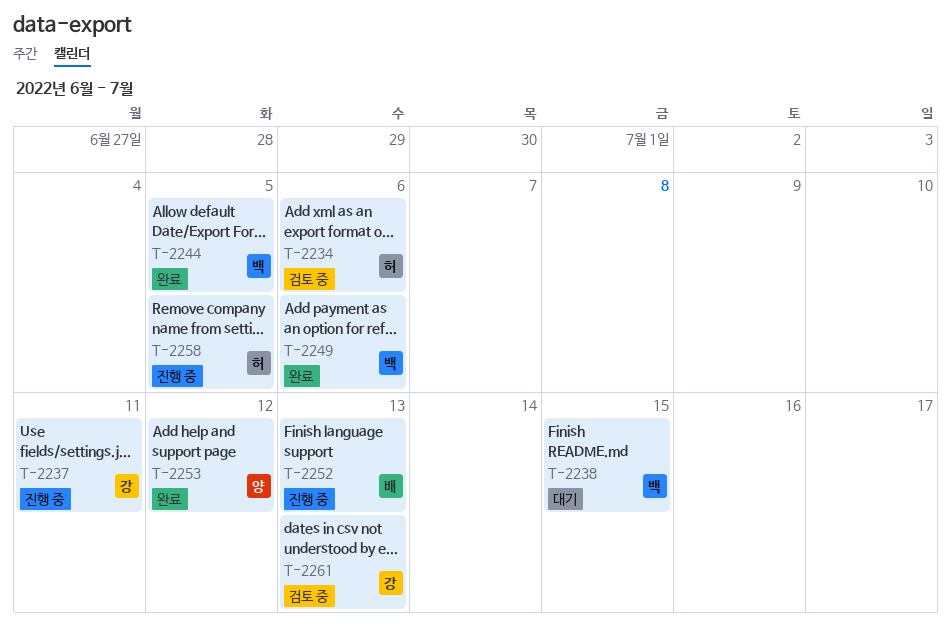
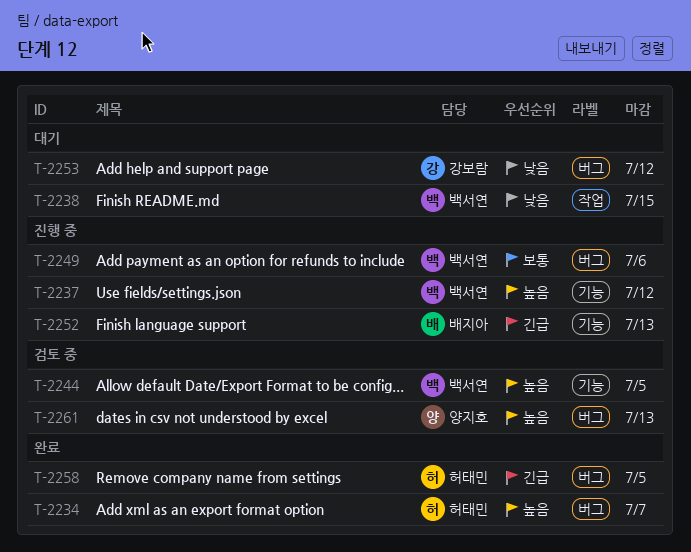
T-2234, status: 검토 중 -> 완료
T-2234, due: Jul 6 -> Jul 7
T-2237, owner: 강보람 -> 백서연
T-2237, due: Jul 11 -> Jul 12
T-2244, status: 완료 -> 검토 중
T-2249, status: 완료 -> 진행 중
T-2253, status: 완료 -> 대기
T-2253, owner: 양지호 -> 강보람
T-2258, status: 진행 중 -> 완료
T-2261, owner: 강보람 -> 양지호

